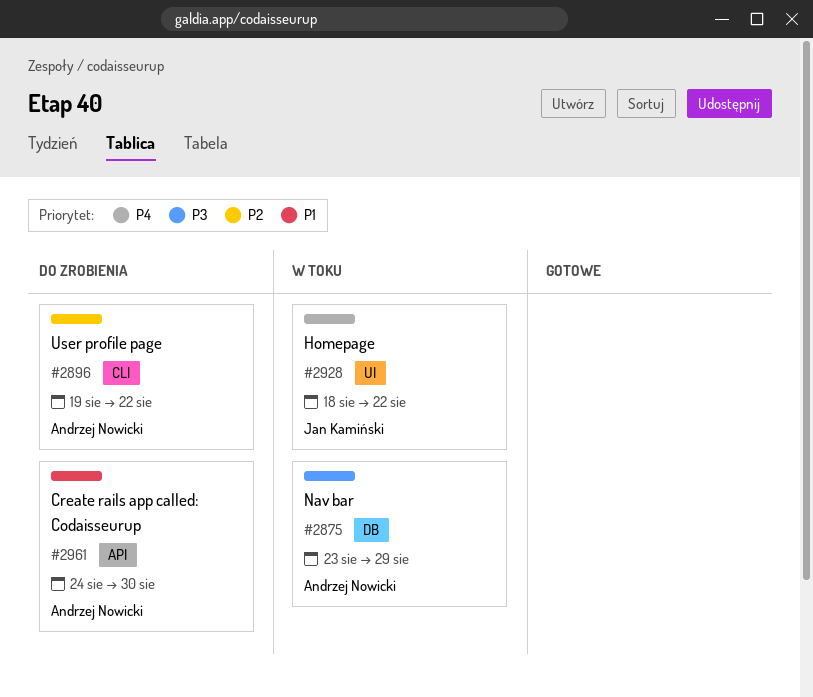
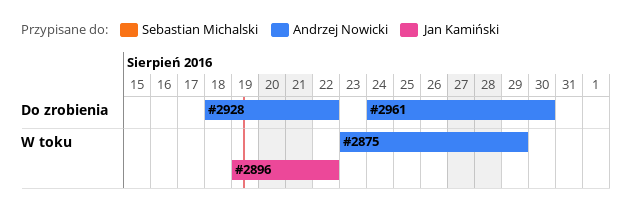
#2896, status: Do zrobienia -> W toku
#2896, owner: Andrzej Nowicki -> Jan Kamiński
#2928, status: W toku -> Do zrobienia
#2928, owner: Jan Kamiński -> Andrzej Nowicki

